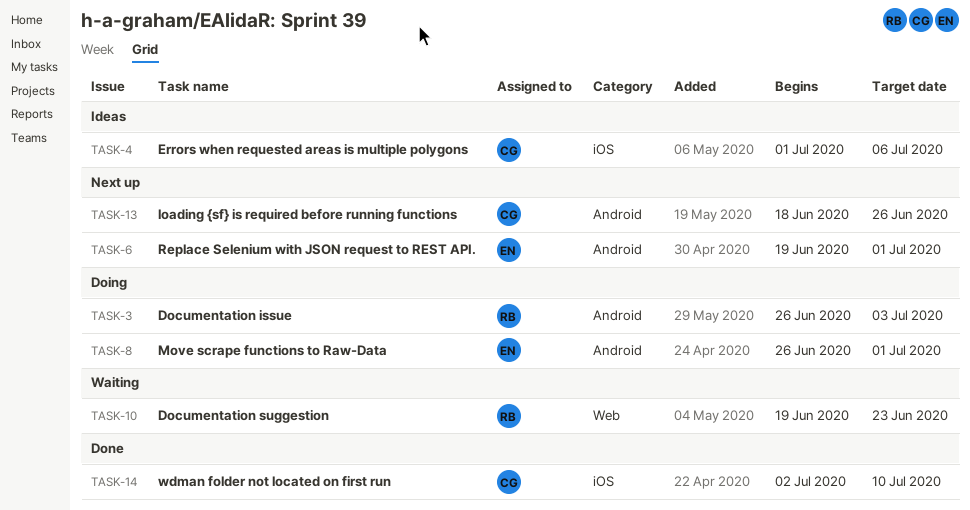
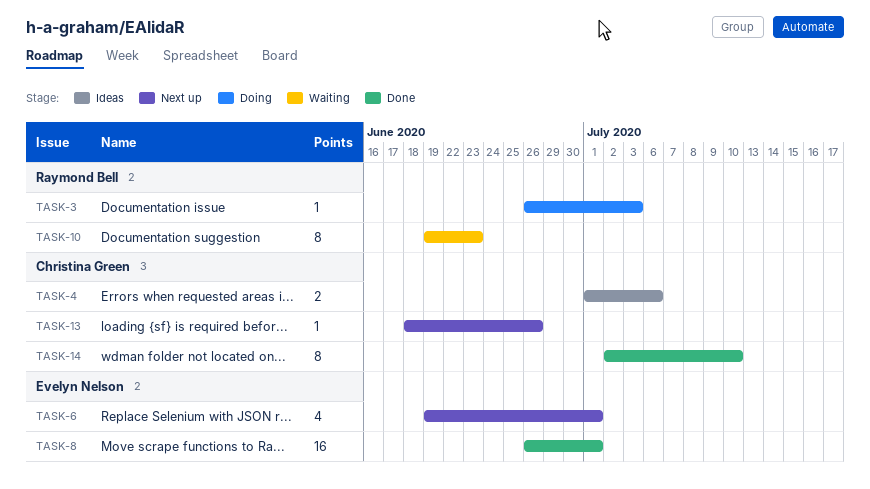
TASK-8, status: Doing -> Done

